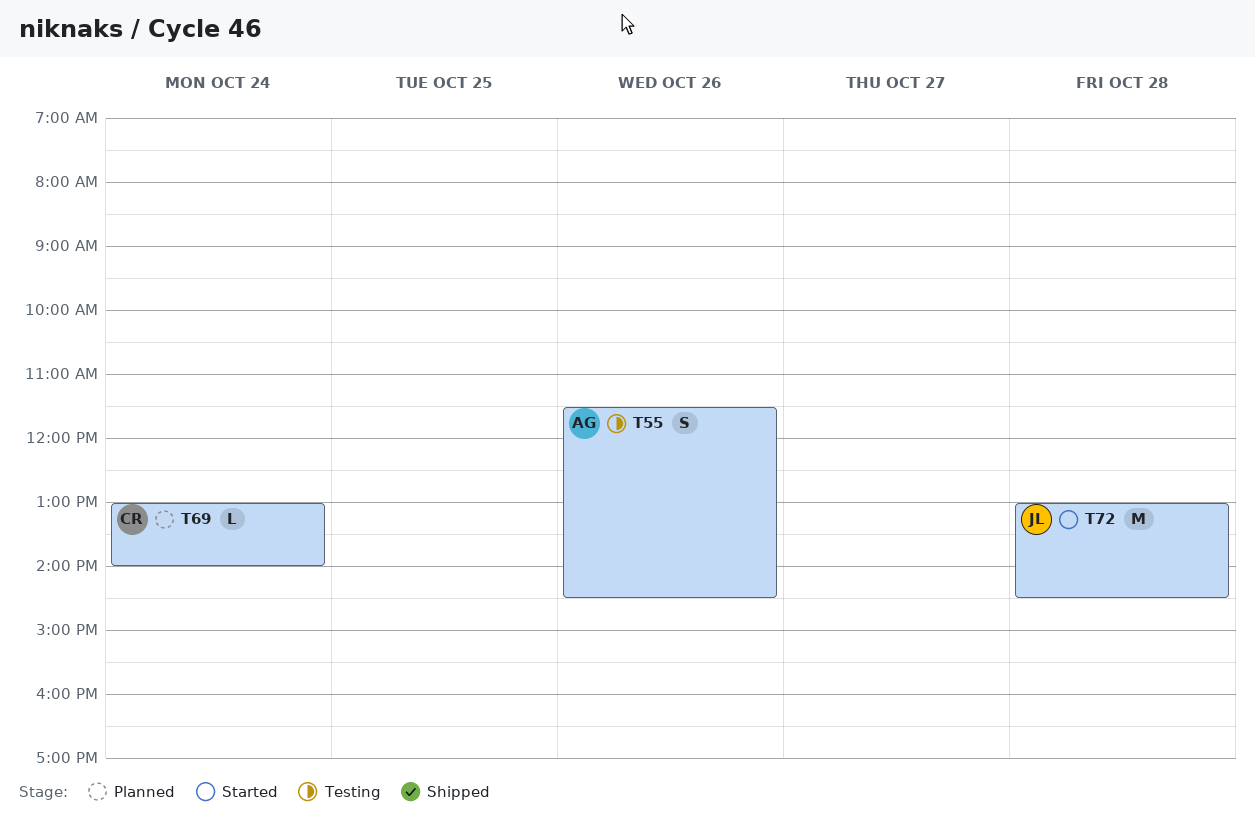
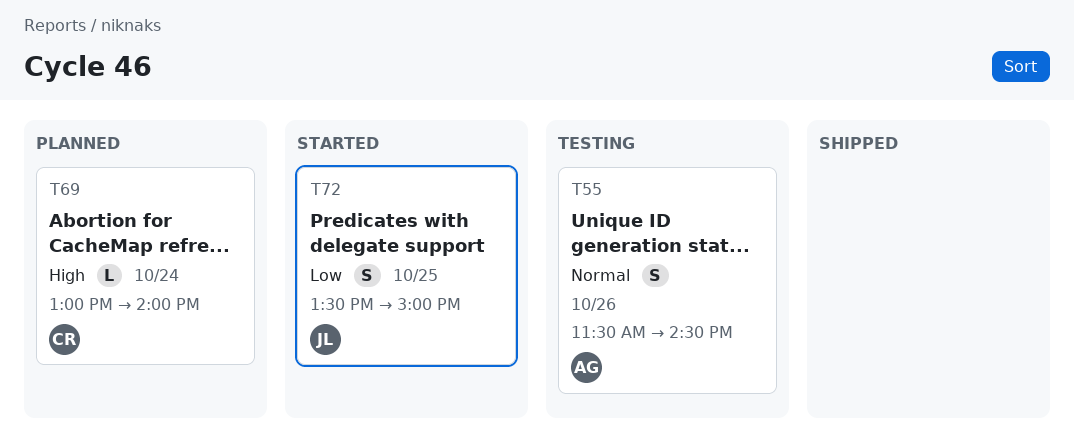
T72, estimate: M -> S
T72, day: Oct 28 -> Oct 25
T72, begins: 13:00 -> 13:30
T72, ends: 14:30 -> 15:00

